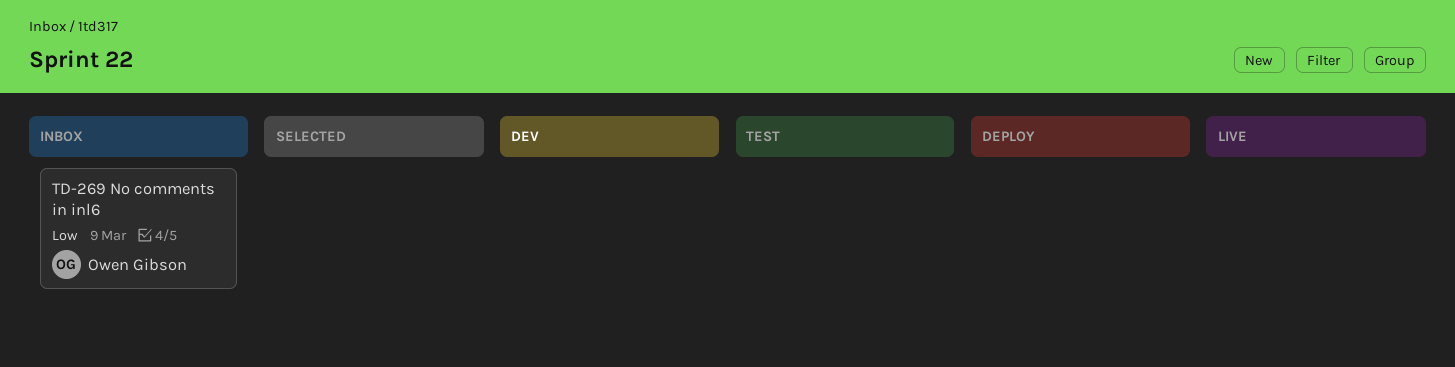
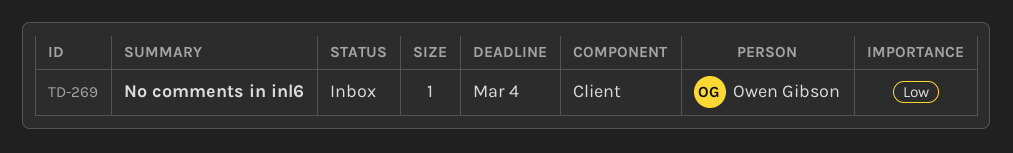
TD-269, due: Mar 9 -> Mar 4

